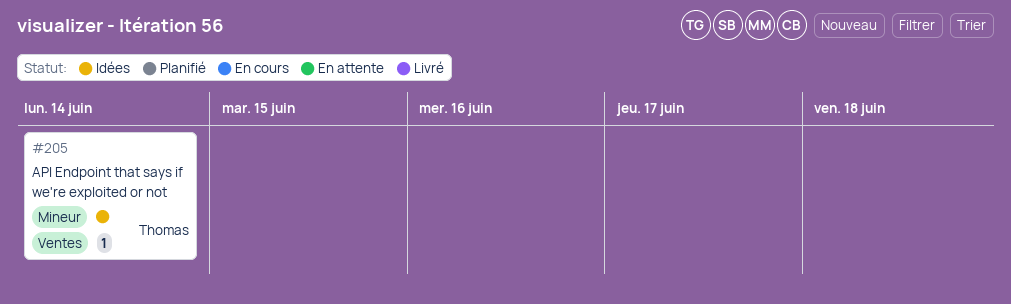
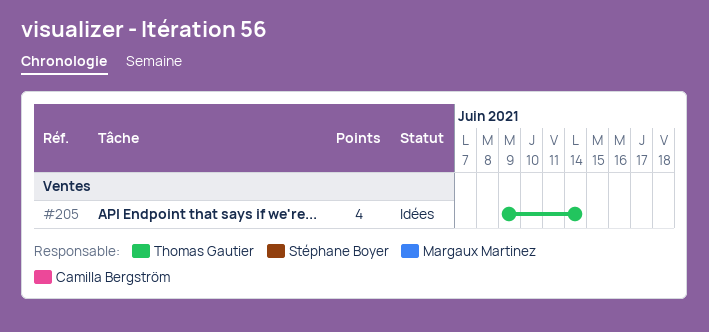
#205, estimate: 1 -> 4

